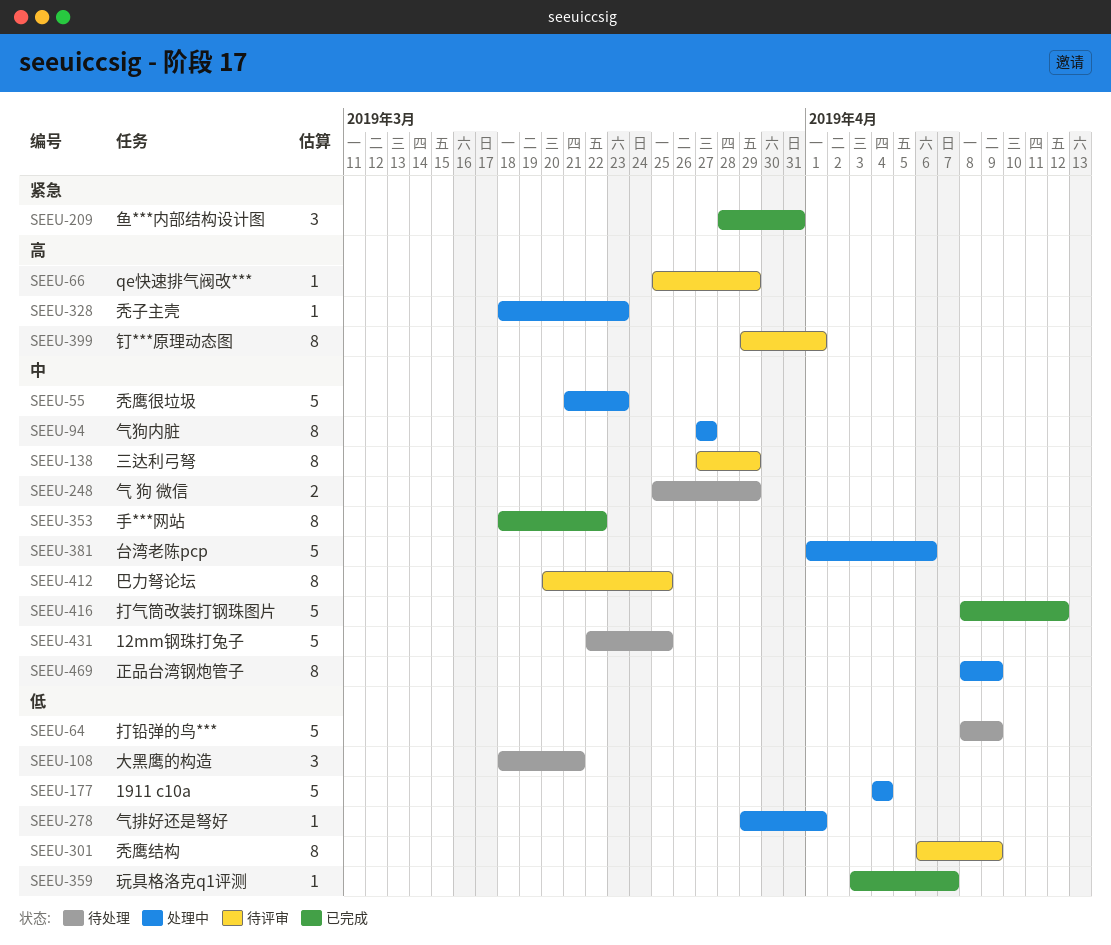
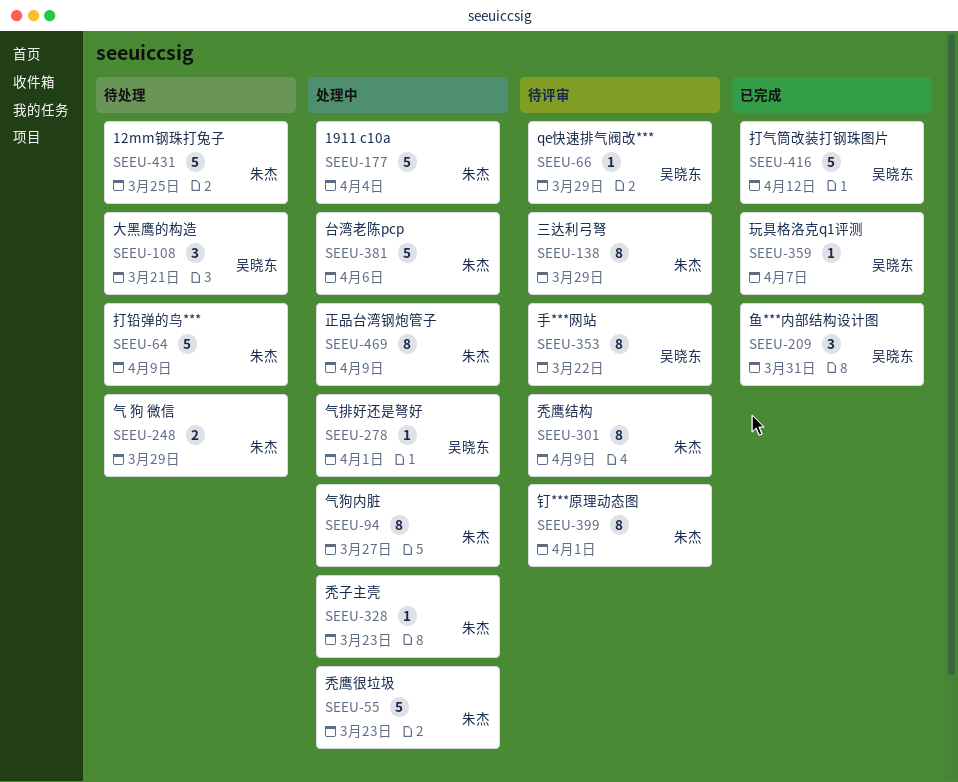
SEEU-353, status: 已完成 -> 待评审
SEEU-412: present -> none

